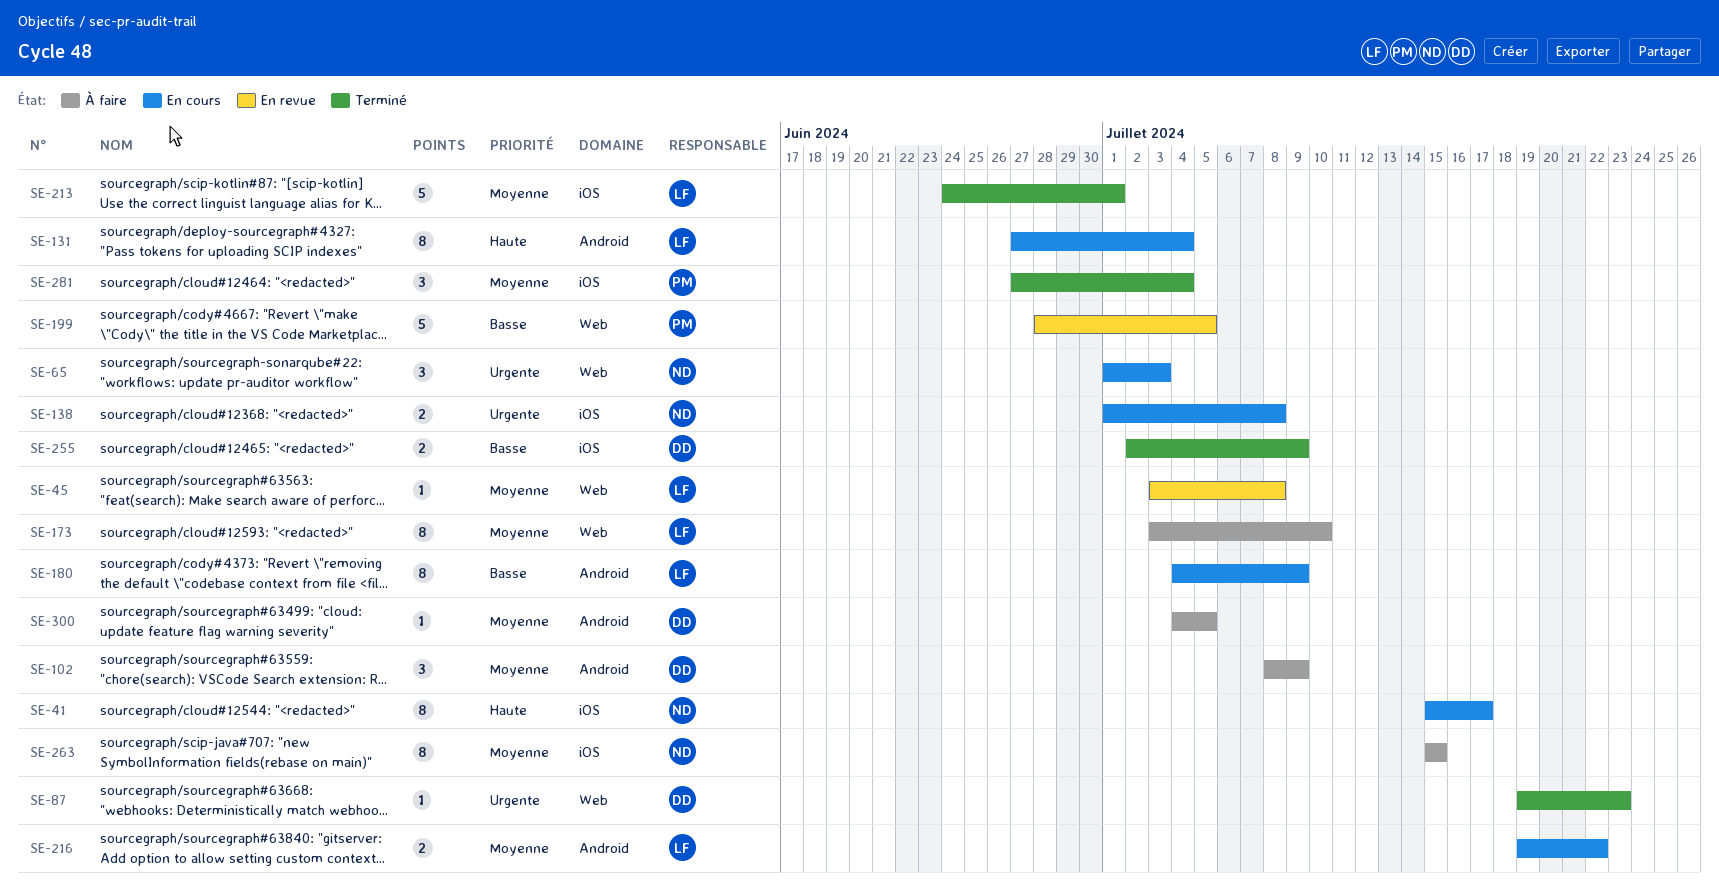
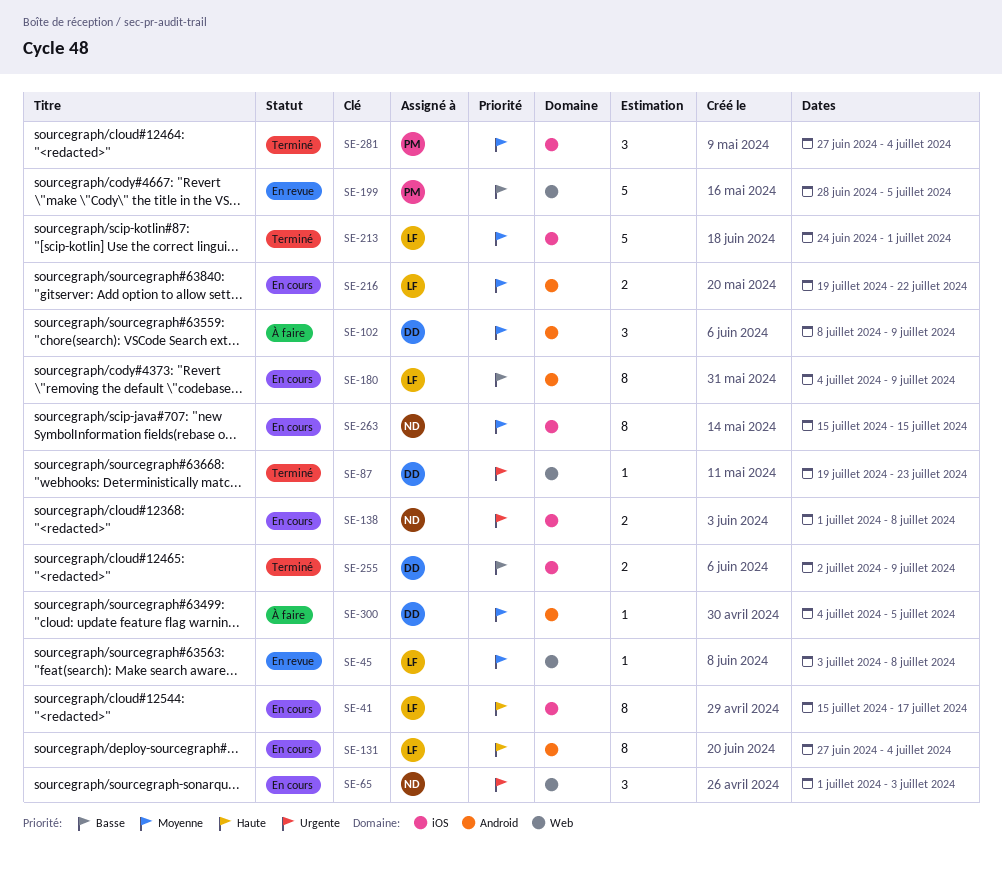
SE-41, owner: ND -> LF
SE-173: present -> none
SE-263, status: À faire -> En cours

